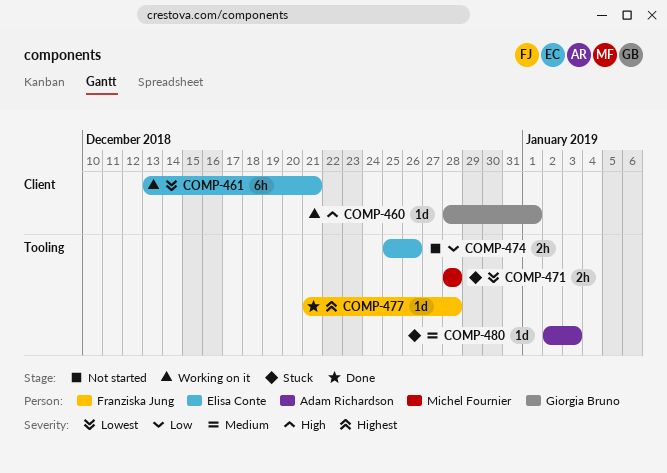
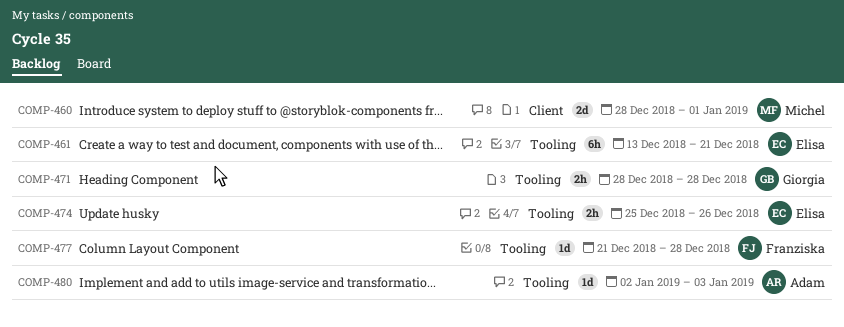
COMP-460, owner: Giorgia Bruno -> Michel Fournier
COMP-460, estimate: 1d -> 2d
COMP-461, label: Client -> Tooling
COMP-471, owner: Michel Fournier -> Giorgia Bruno

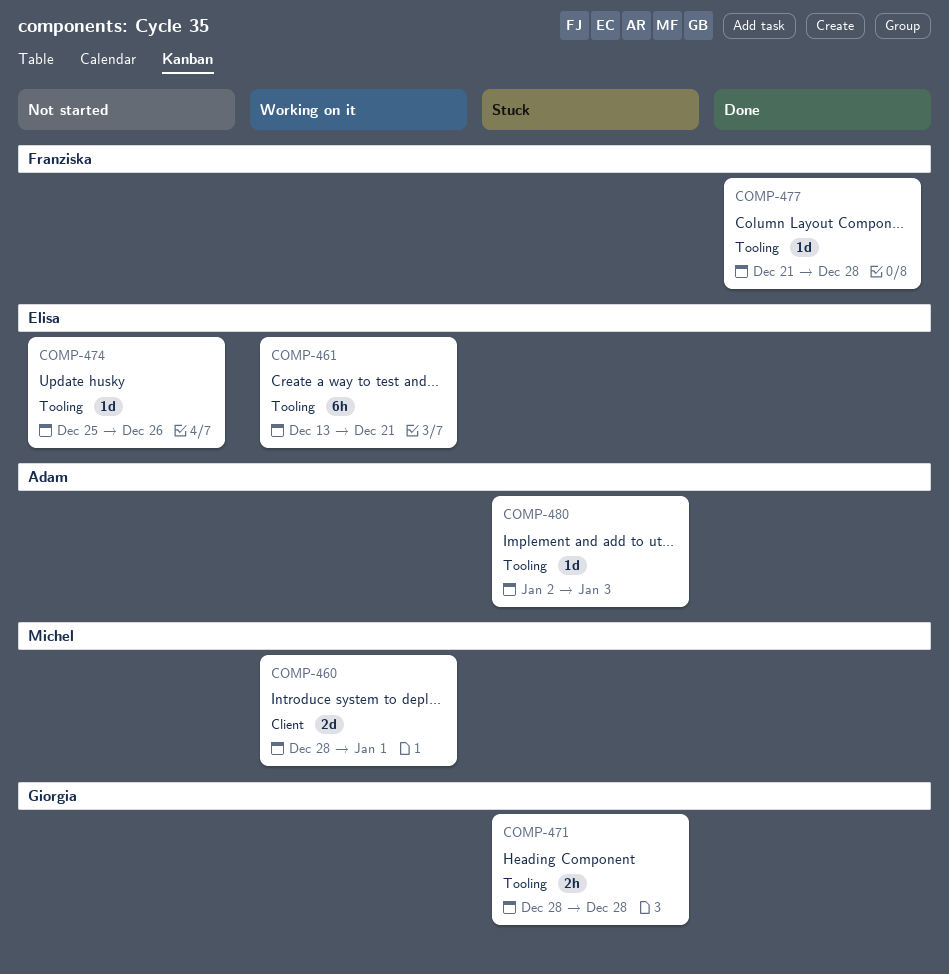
COMP-474, estimate: 2h -> 1d

